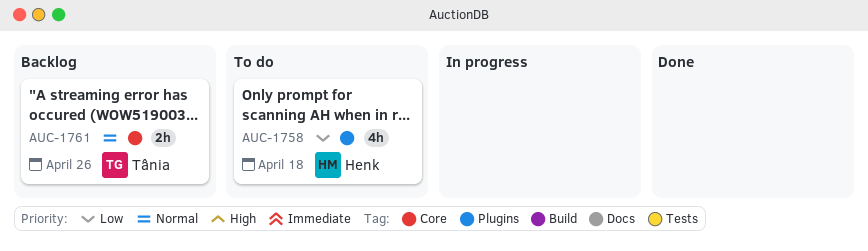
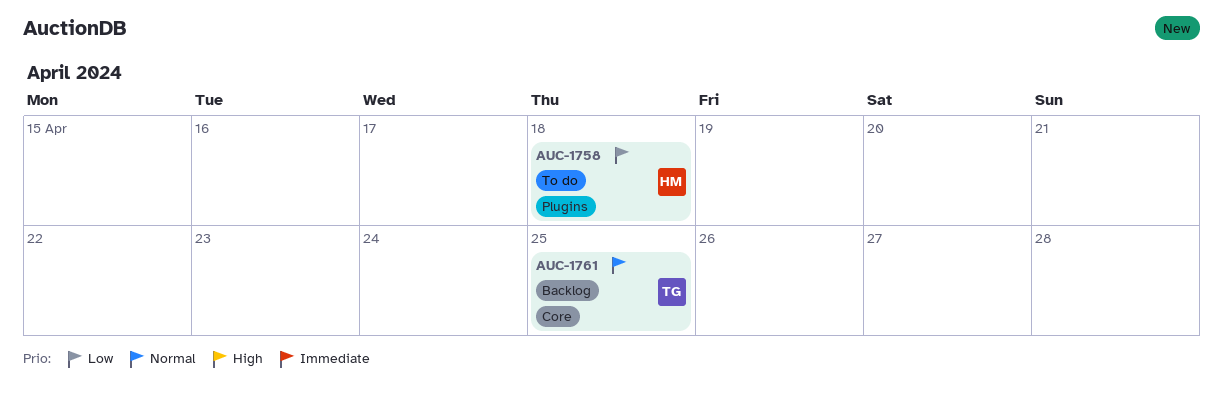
AUC-1761, due: Apr 26 -> Apr 25

